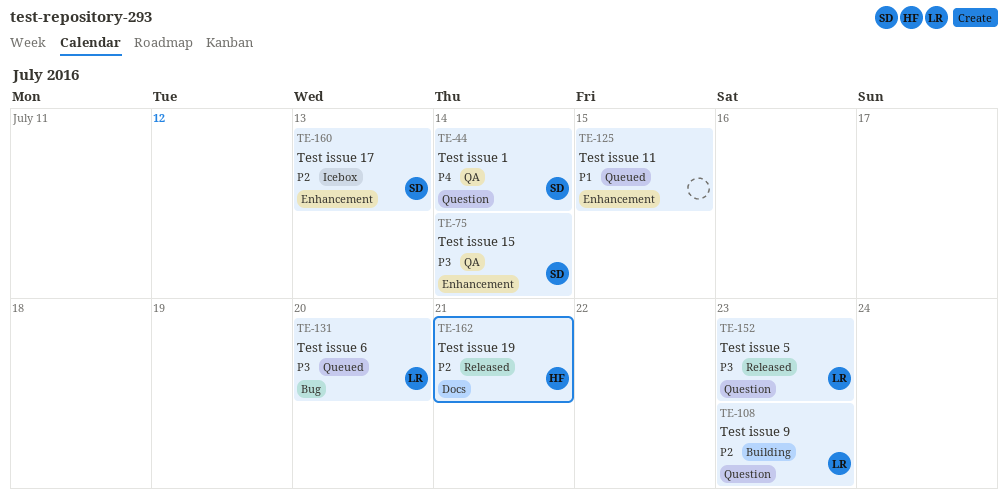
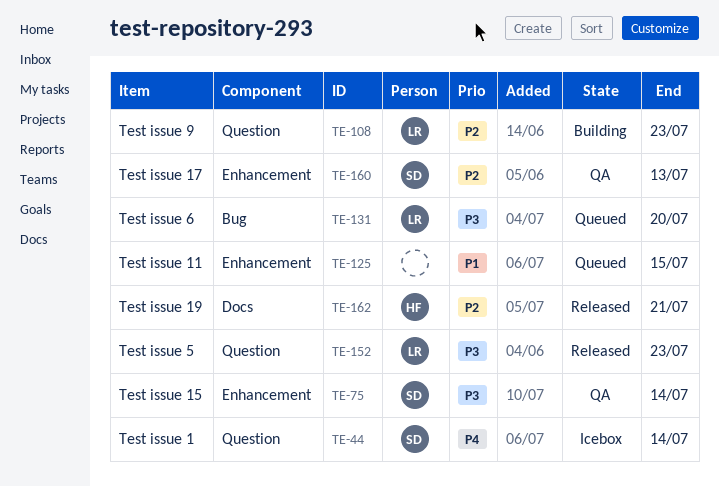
TE-44, status: QA -> Icebox
TE-160, status: Icebox -> QA

